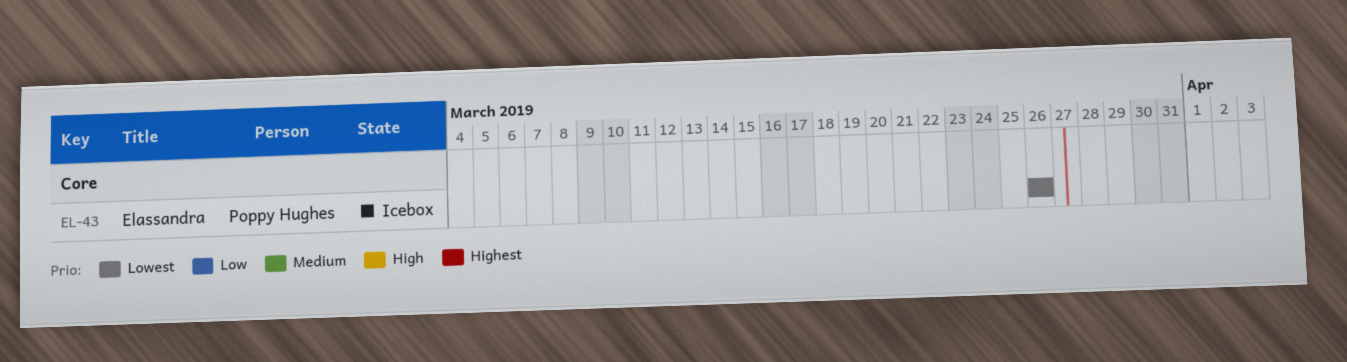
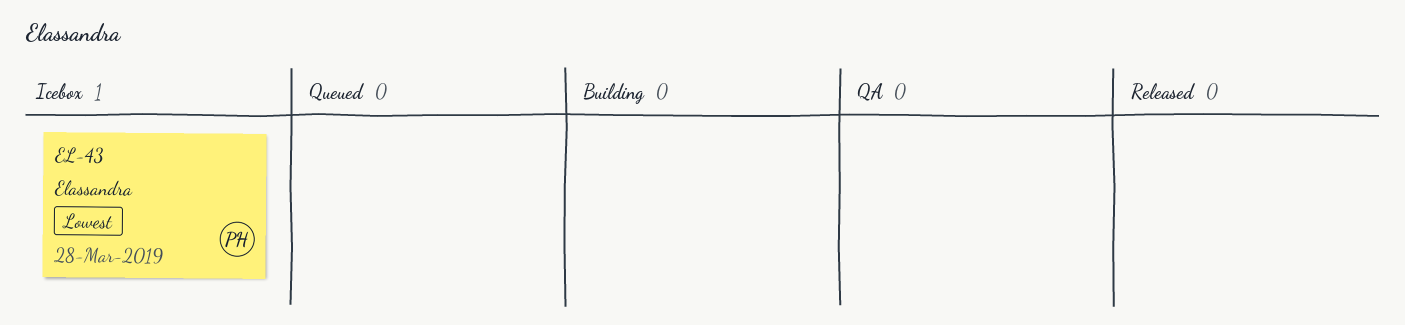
EL-43, due: Mar 26 -> Mar 28

